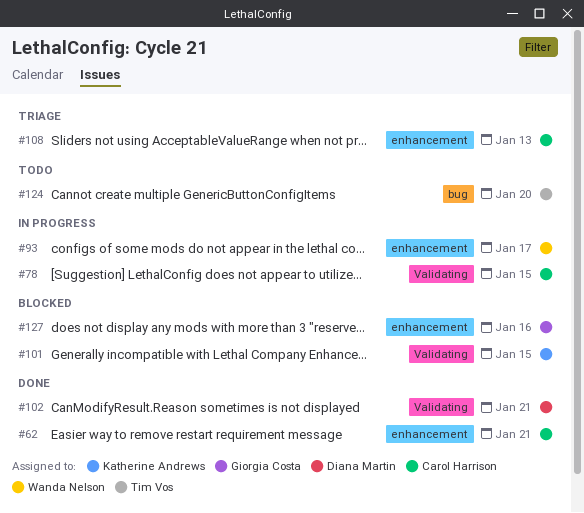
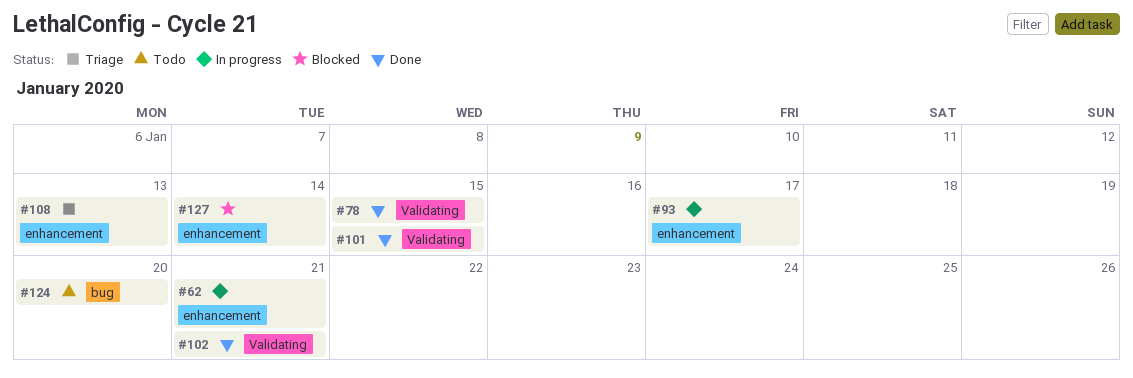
#62, status: Done -> In progress
#78, status: In progress -> Done
#101, status: Blocked -> Done
#127, due: Jan 16 -> Jan 14

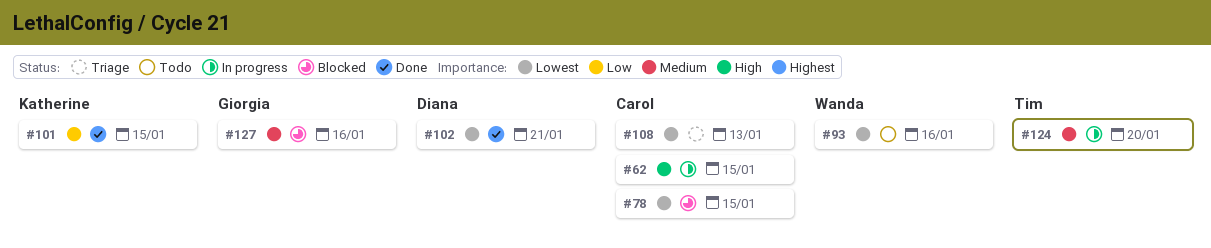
#62, due: Jan 21 -> Jan 15
#78, status: Done -> Blocked
#93, status: In progress -> Todo
#93, due: Jan 17 -> Jan 16
#124, status: Todo -> In progress
#127, due: Jan 14 -> Jan 16

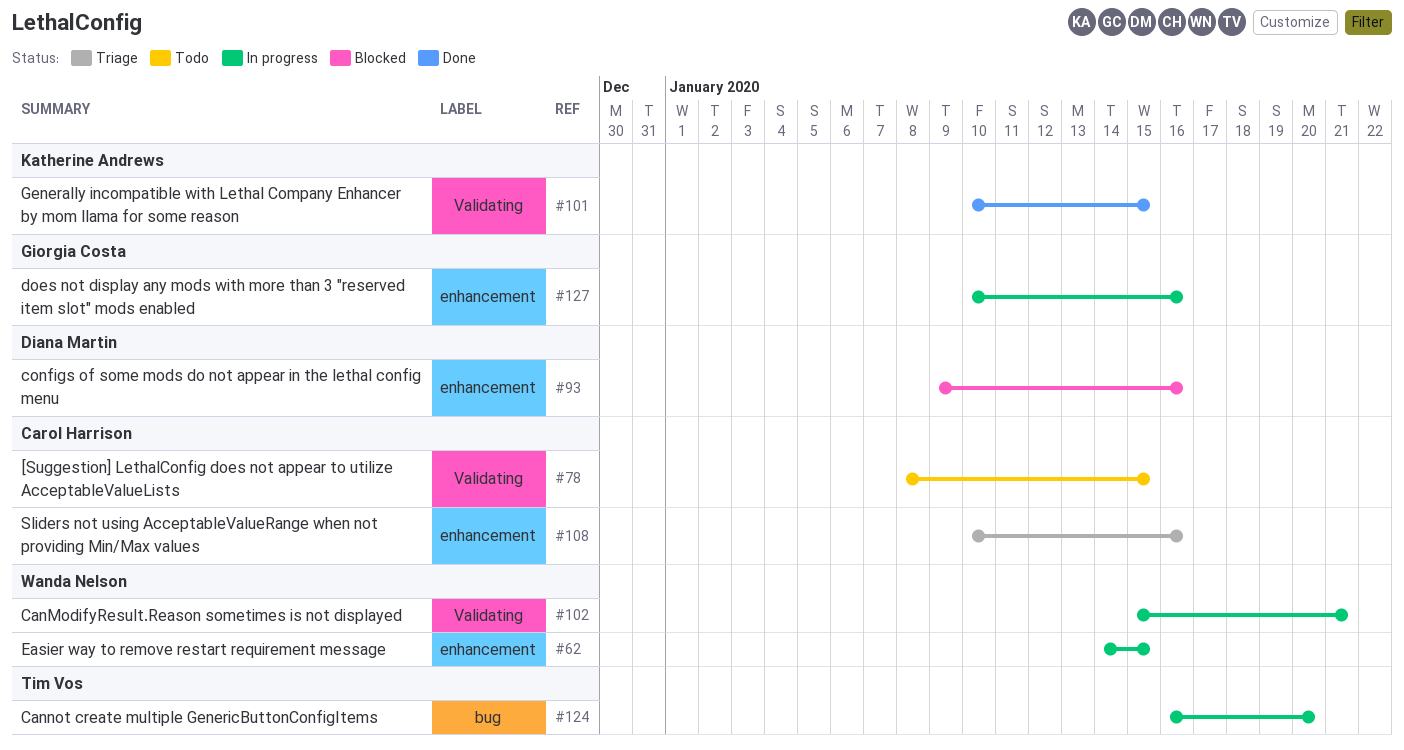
#62, owner: Carol Harrison -> Wanda Nelson
#78, status: Blocked -> Todo
#93, status: Todo -> Blocked
#93, owner: Wanda Nelson -> Diana Martin
#102, status: Done -> In progress
#102, owner: Diana Martin -> Wanda Nelson
#108, due: Jan 13 -> Jan 16
#127, status: Blocked -> In progress

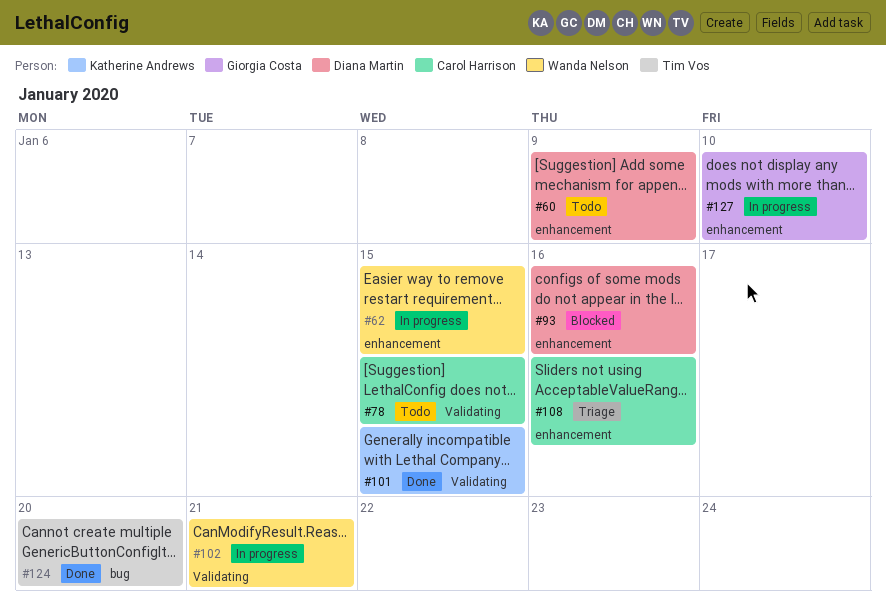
#60: none -> present
#124, status: In progress -> Done
#127, due: Jan 16 -> Jan 10

